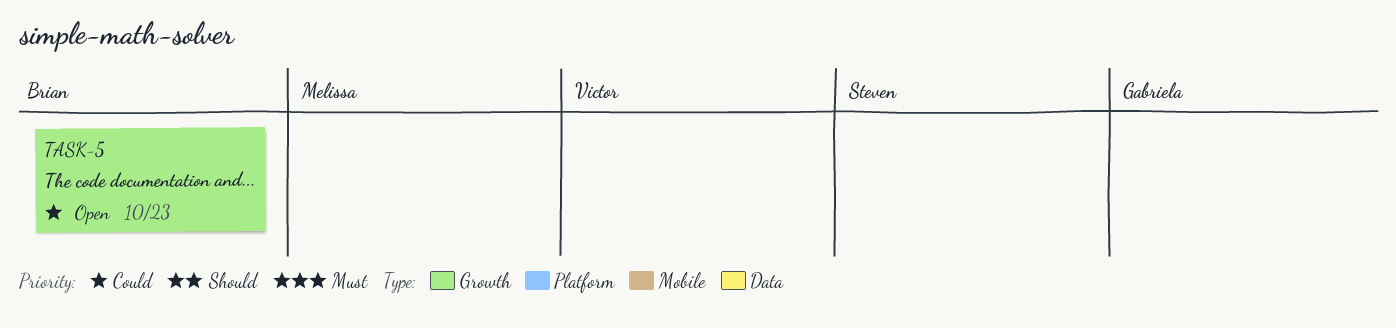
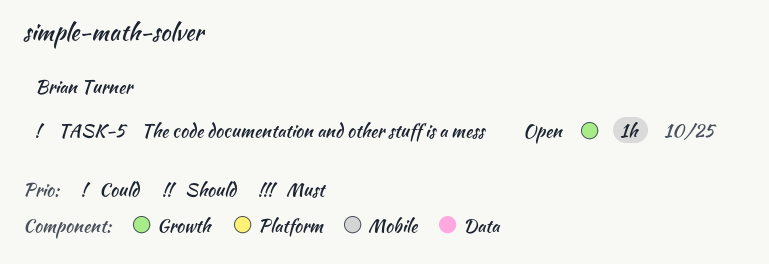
TASK-5, due: Oct 23 -> Oct 25

